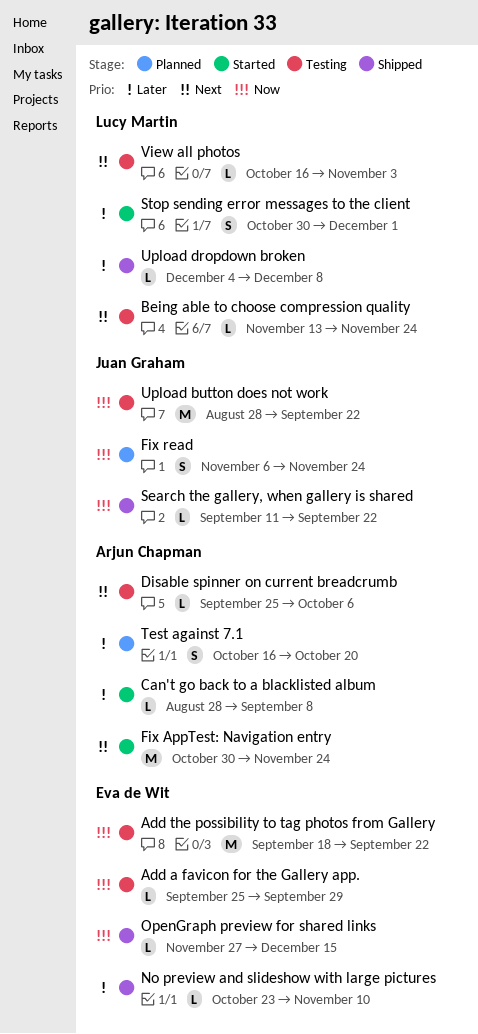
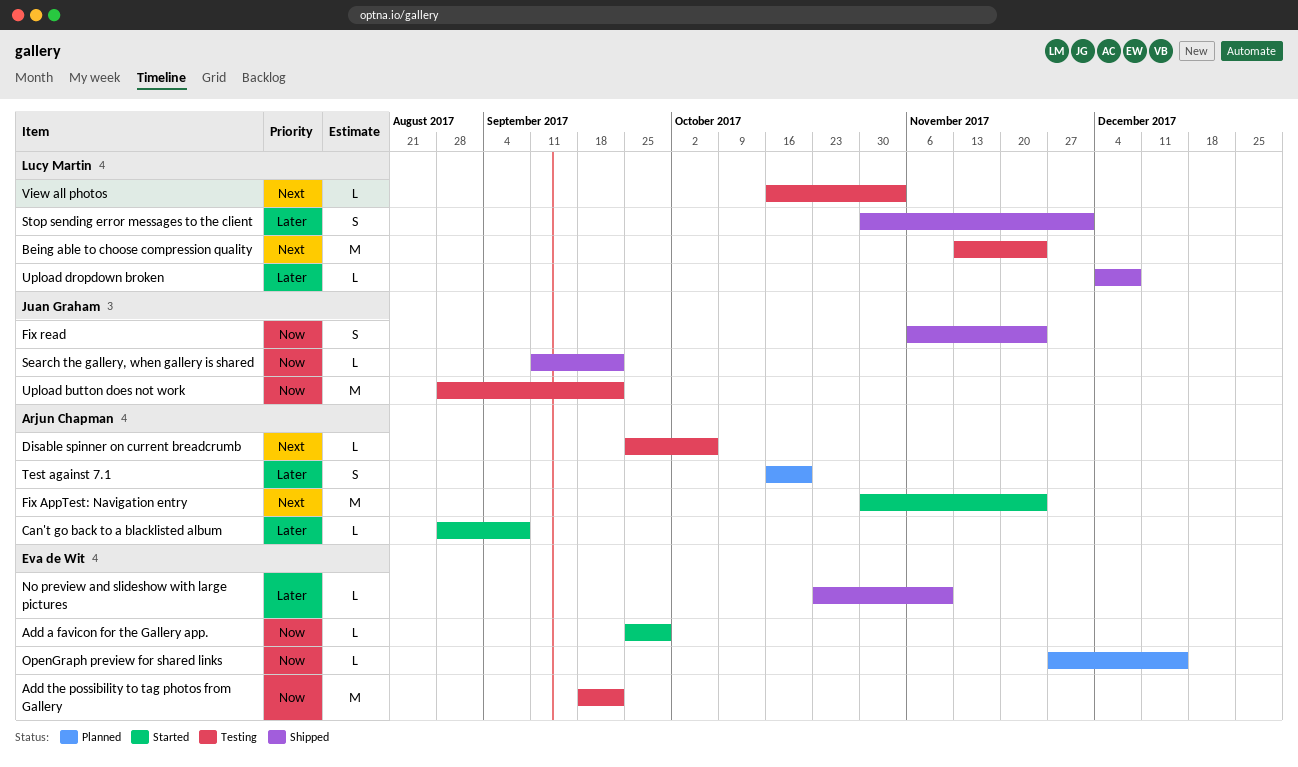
Add a favicon for the Gallery app., status: Testing -> Started
Being able to choose compression quality, estimate: L -> M
Fix read, status: Planned -> Shipped
OpenGraph preview for shared links, status: Shipped -> Planned
Stop sending error messages to the client, status: Started -> Shipped

